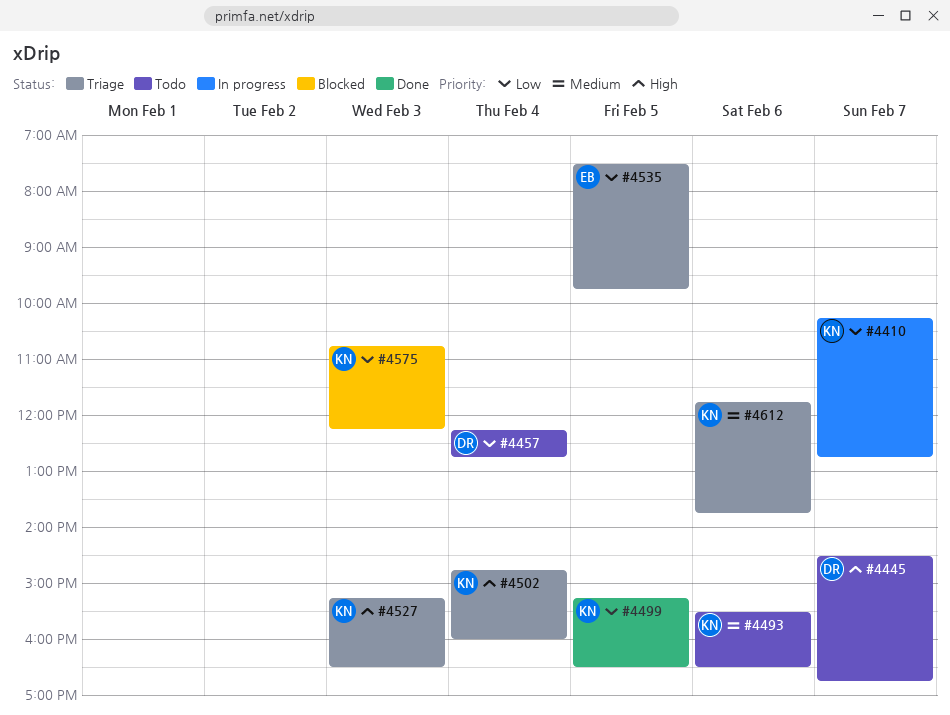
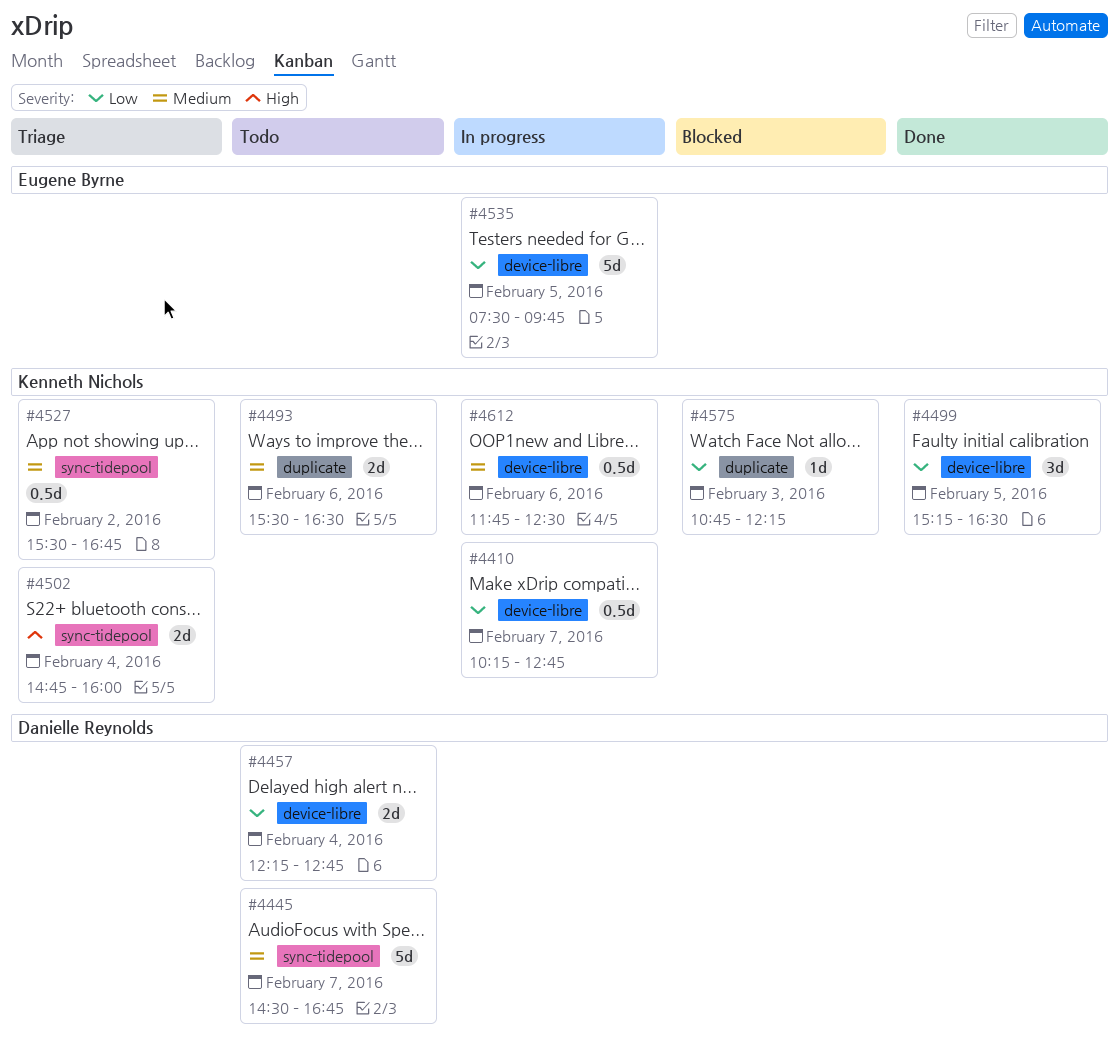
#4445, priority: High -> Medium
#4527, priority: High -> Medium
#4527, day: Feb 3 -> Feb 2
#4527, begins: 15:15 -> 15:30
#4527, ends: 16:30 -> 16:45
#4535, status: Triage -> In progress
#4612, status: Triage -> In progress
#4612, ends: 13:45 -> 12:30

